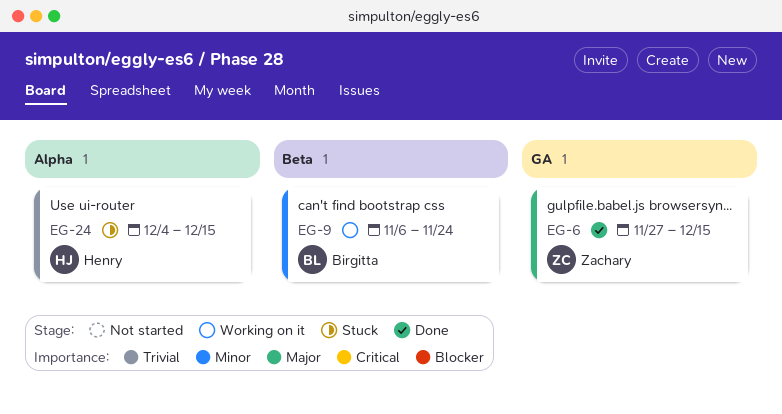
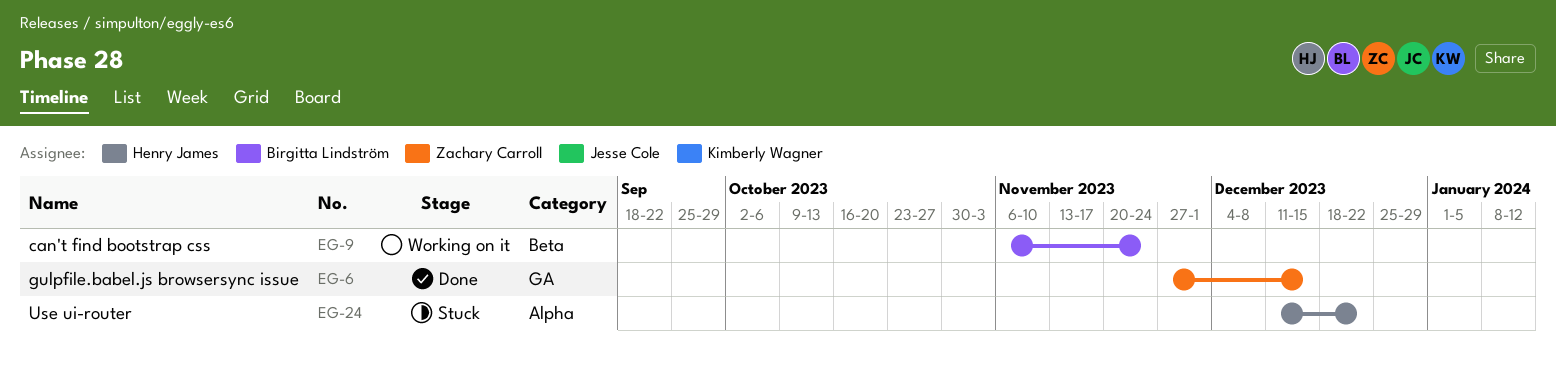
EG-24, start: Dec 4 -> Dec 11
EG-24, due: Dec 15 -> Dec 22

